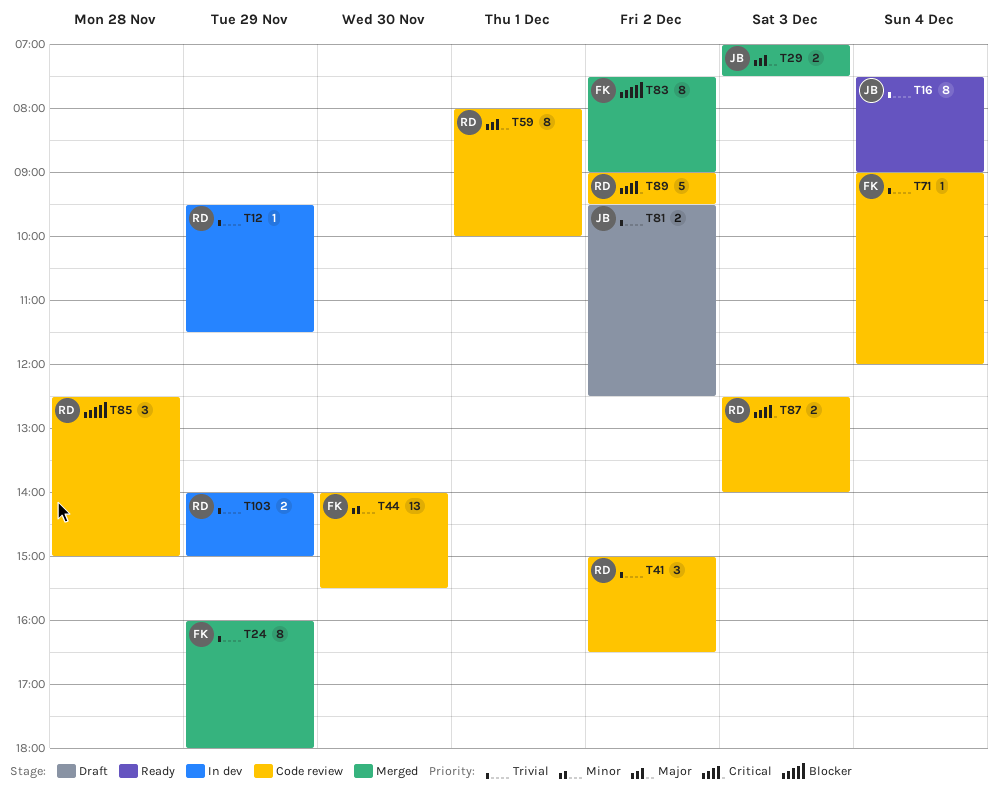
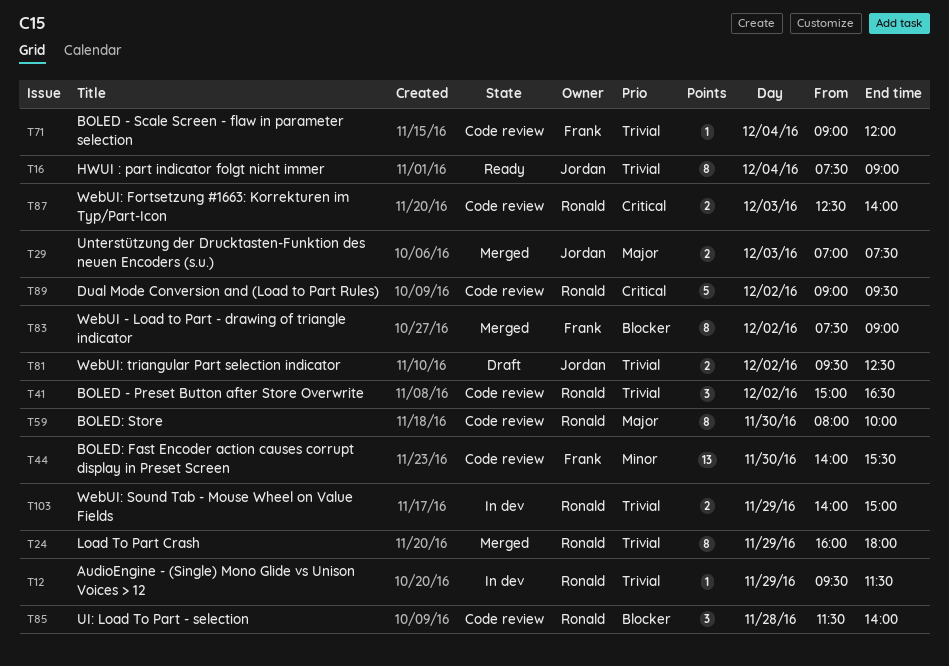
T24, owner: Frank -> Ronald
T59, day: Dec 1 -> Nov 30
T85, begins: 12:30 -> 11:30
T85, ends: 15:00 -> 14:00

